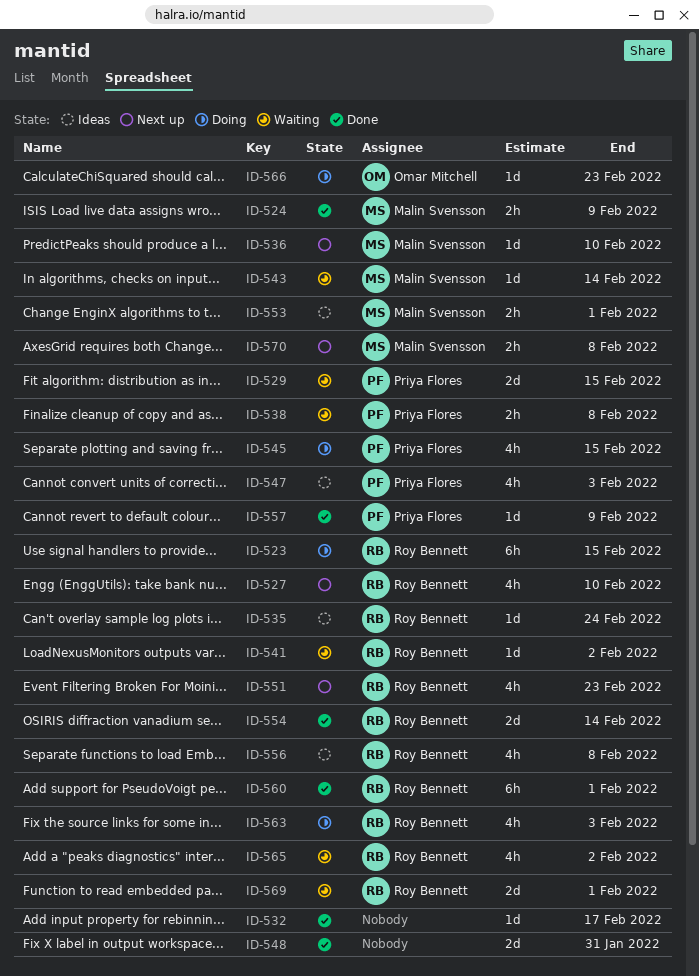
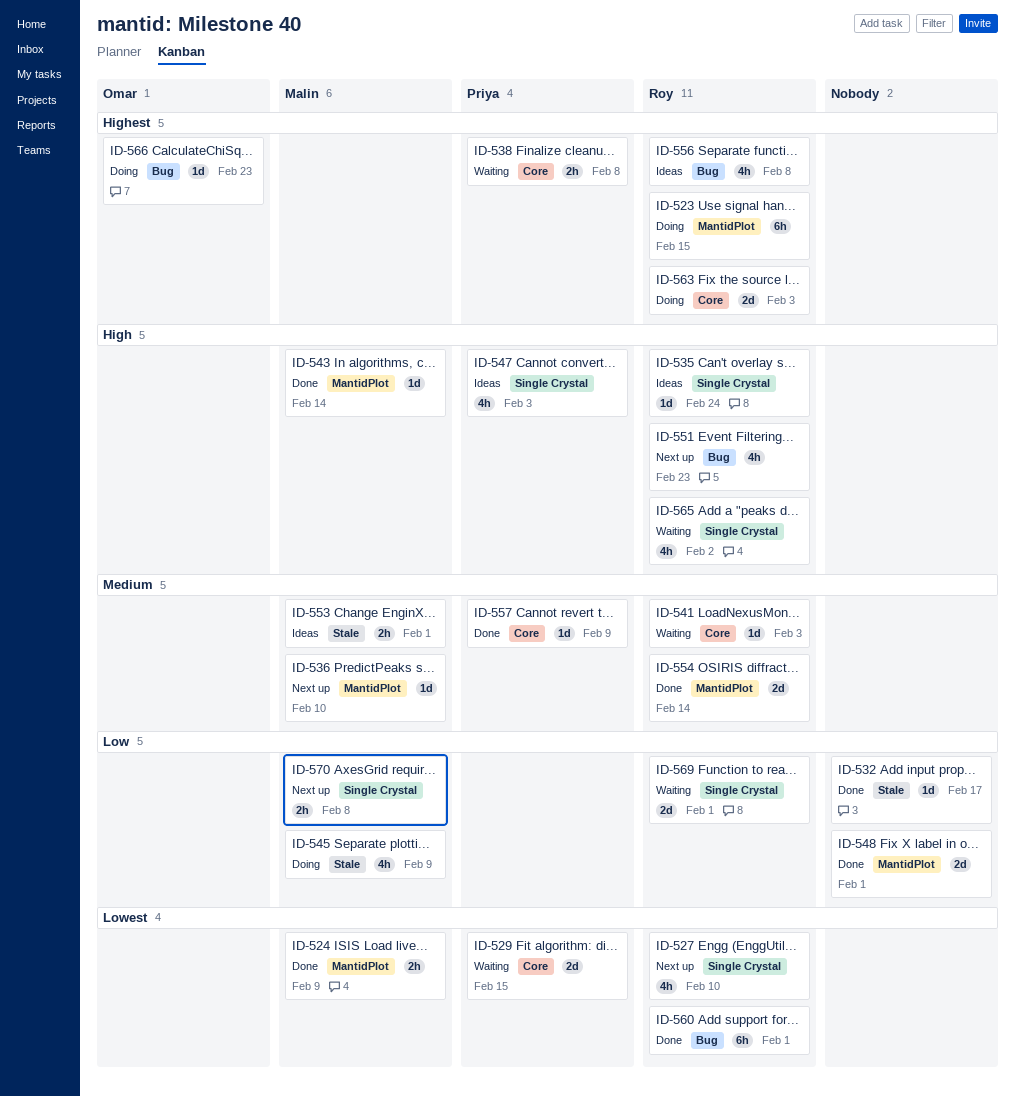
ID-541, due: Feb 2 -> Feb 3
ID-543, status: Waiting -> Done
ID-545, owner: Priya Flores -> Malin Svensson
ID-545, due: Feb 15 -> Feb 9
ID-548, due: Jan 31 -> Feb 1
ID-563, estimate: 4h -> 2d

